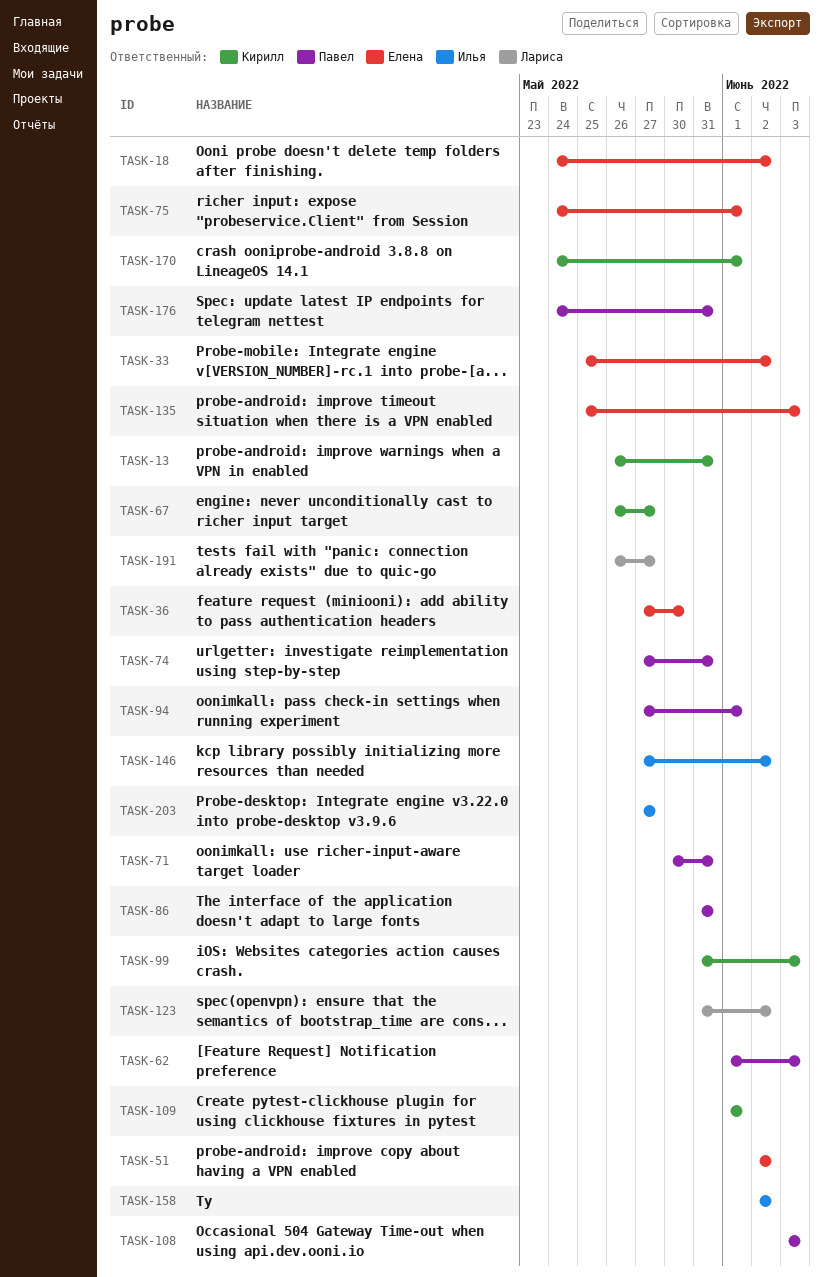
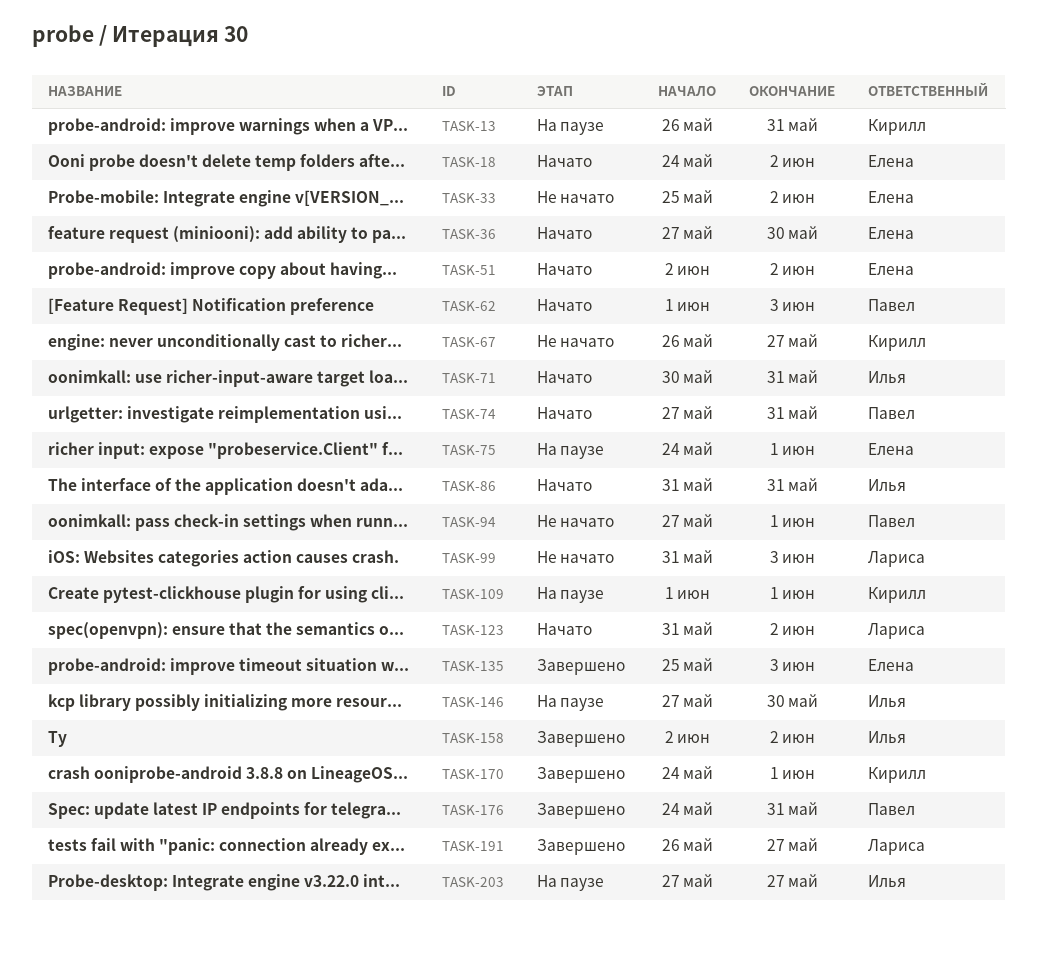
TASK-71, owner: Павел -> Илья
TASK-86, owner: Павел -> Илья
TASK-99, owner: Кирилл -> Лариса
TASK-108: present -> none
TASK-146, due: Jun 2 -> May 30

